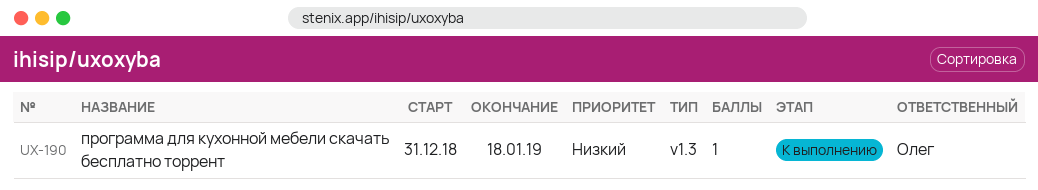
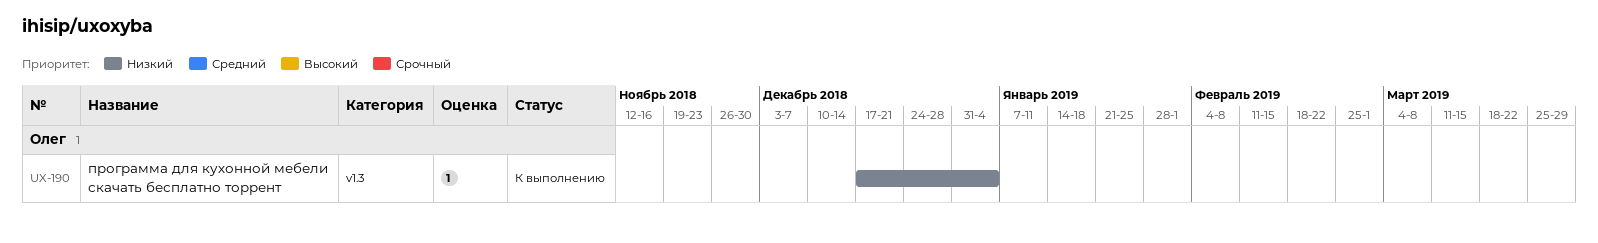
UX-190, start: Dec 31 -> Dec 17
UX-190, due: Jan 18 -> Jan 4

